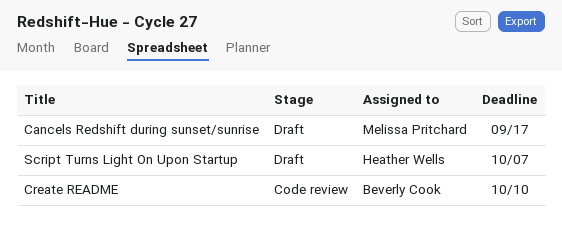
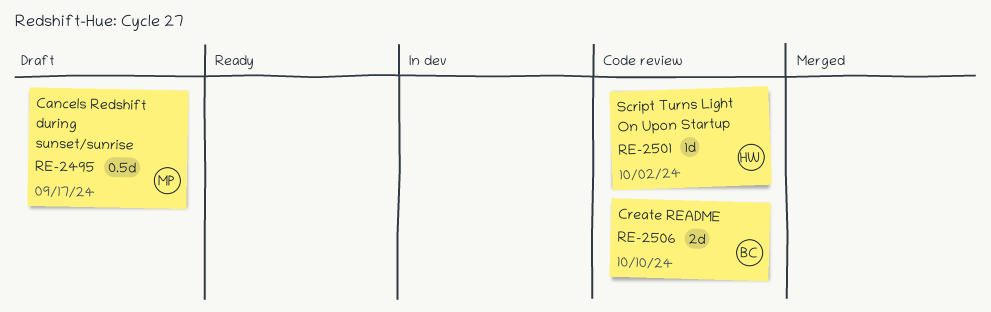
Script Turns Light On Upon Startup, status: Draft -> Code review
Script Turns Light On Upon Startup, due: Oct 7 -> Oct 2

